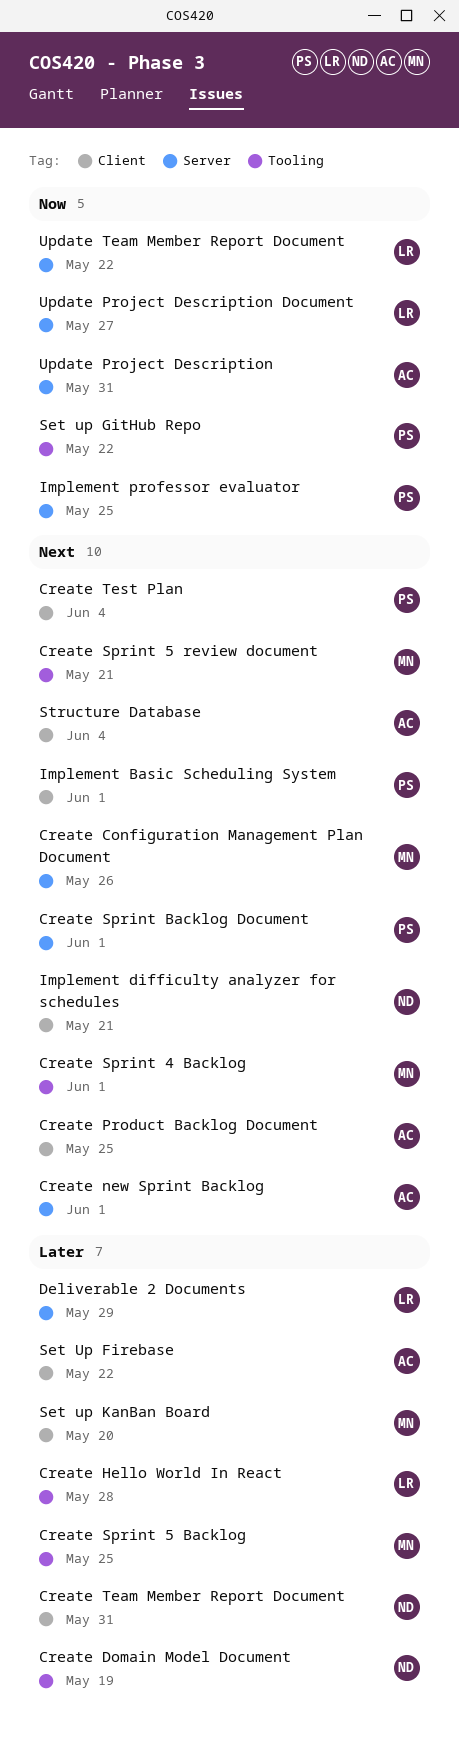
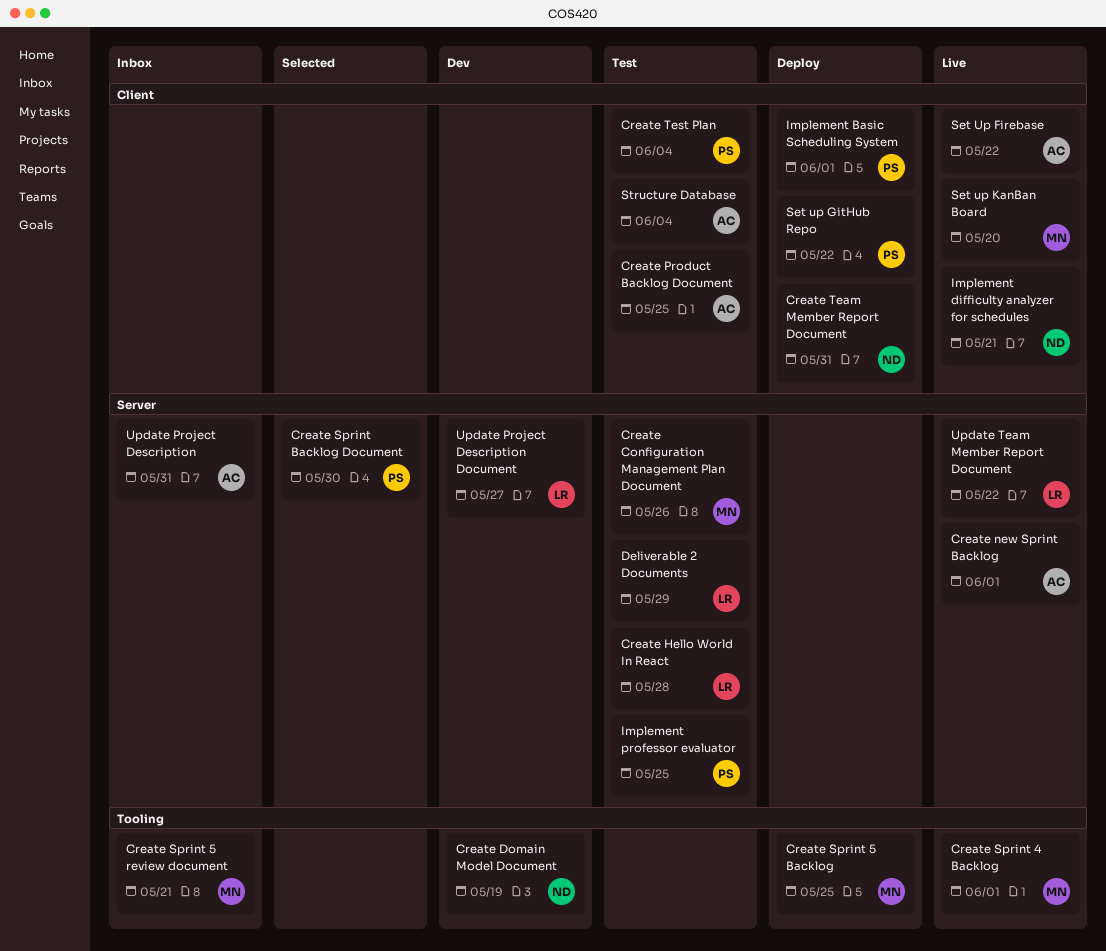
Create Hello World In React, label: Tooling -> Server
Create Sprint Backlog Document, due: Jun 1 -> May 30
Set up GitHub Repo, label: Tooling -> Client

